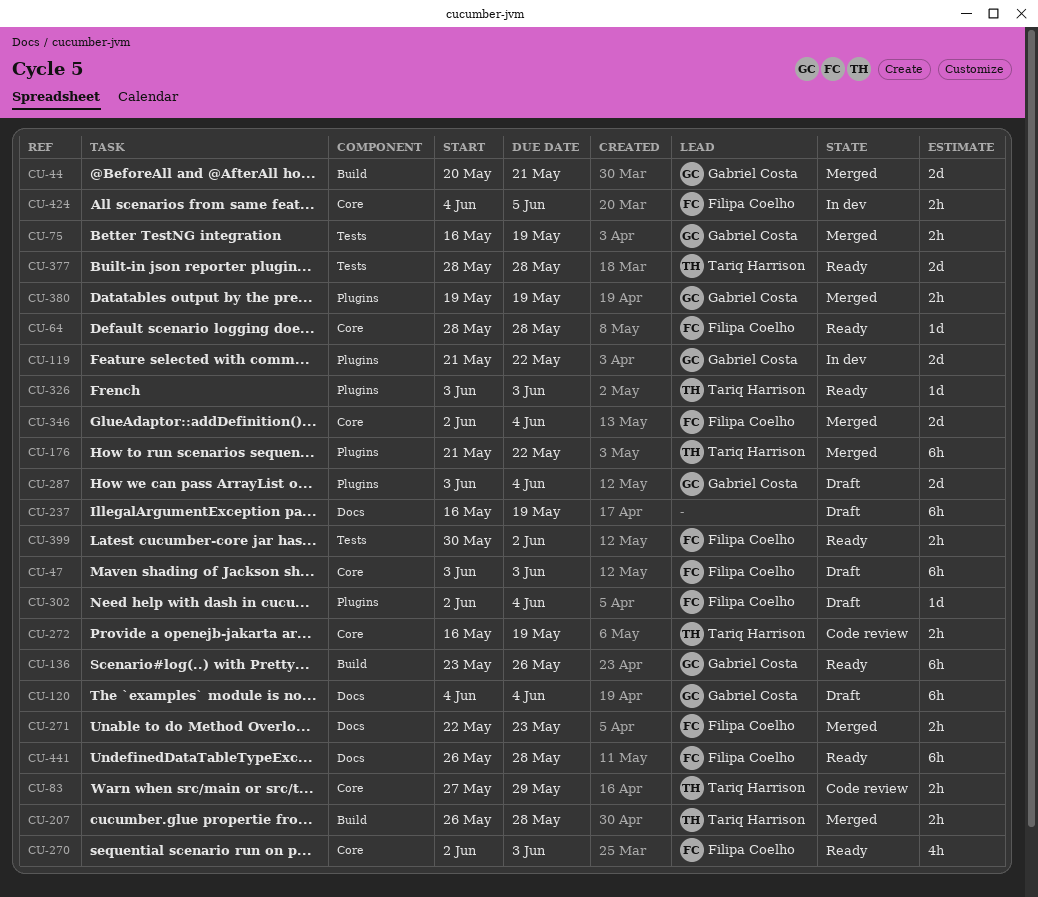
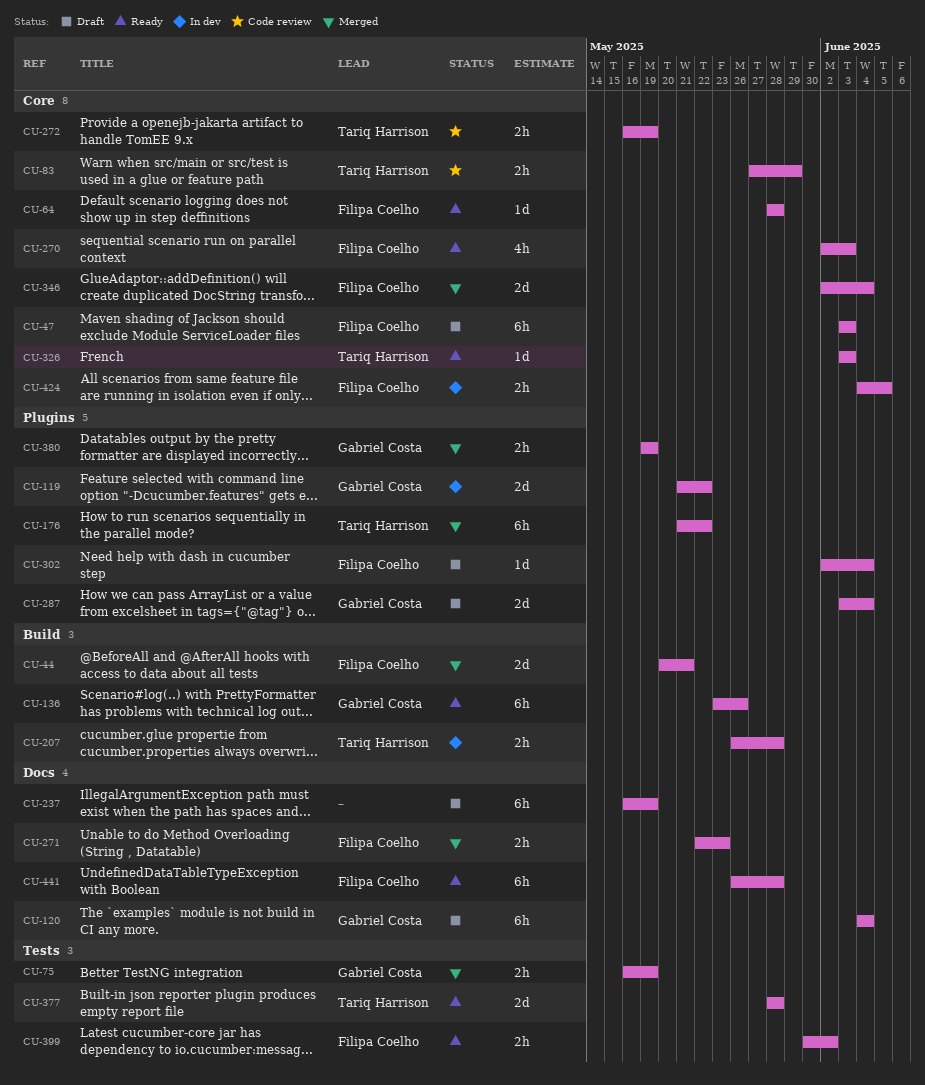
CU-44, owner: Gabriel Costa -> Filipa Coelho
CU-207, status: Merged -> In dev
CU-326, label: Plugins -> Core

